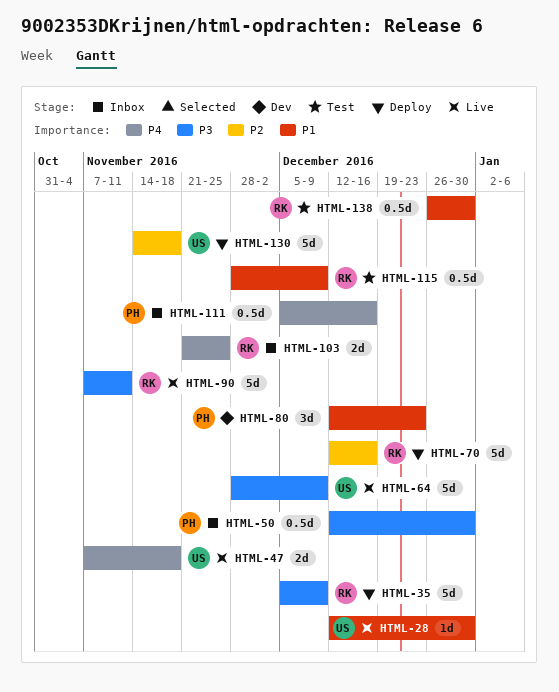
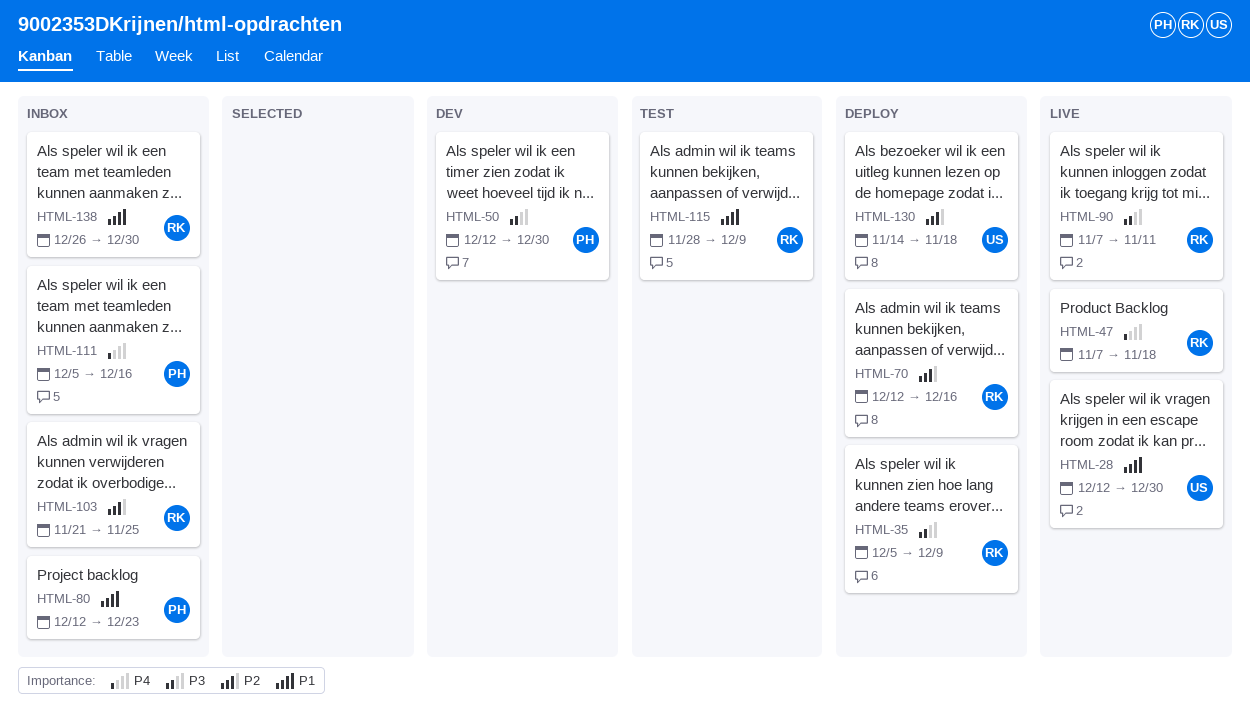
HTML-47, owner: US -> RK
HTML-50, status: Inbox -> Dev
HTML-64: present -> none
HTML-80, status: Dev -> Inbox
HTML-103, priority: P4 -> P2
HTML-138, status: Test -> Inbox

